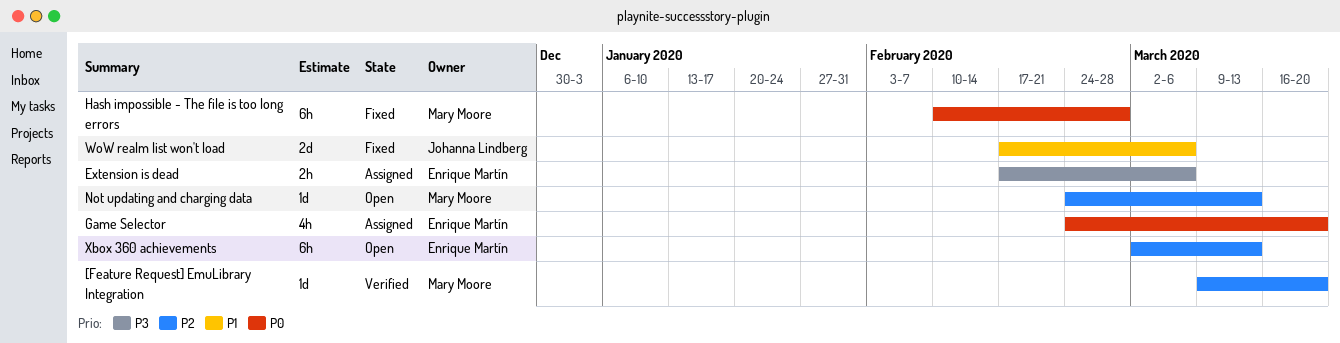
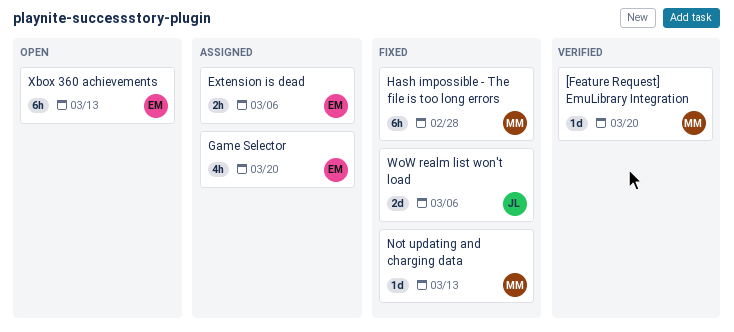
Not updating and charging data, status: Open -> Fixed

